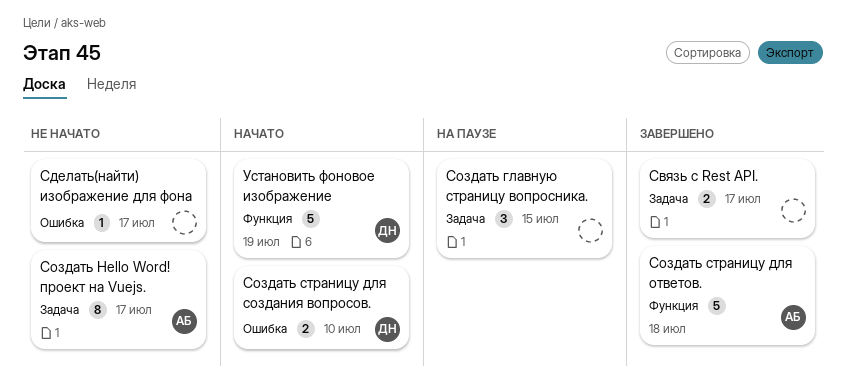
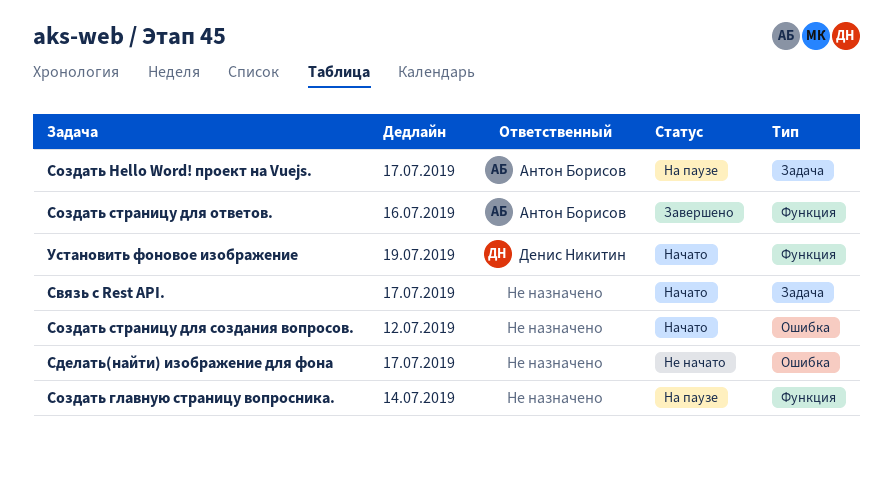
Связь с Rest API., status: Завершено -> Начато
Создать Hello Word! проект на Vuejs., status: Не начато -> На паузе
Создать главную страницу вопросника., label: Задача -> Функция
Создать главную страницу вопросника., due: Jul 15 -> Jul 14
Создать страницу для ответов., due: Jul 18 -> Jul 16
Создать страницу для создания вопросов., owner: Денис Никитин -> none
Создать страницу для создания вопросов., due: Jul 10 -> Jul 12

